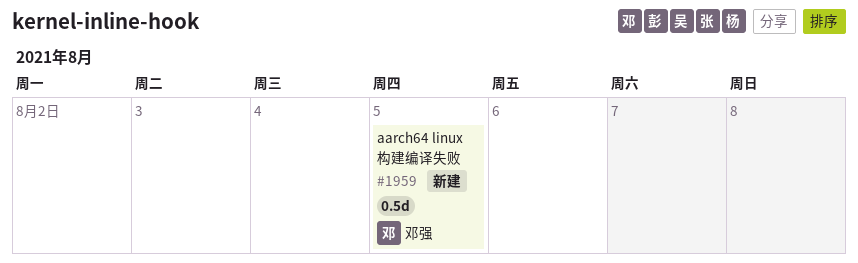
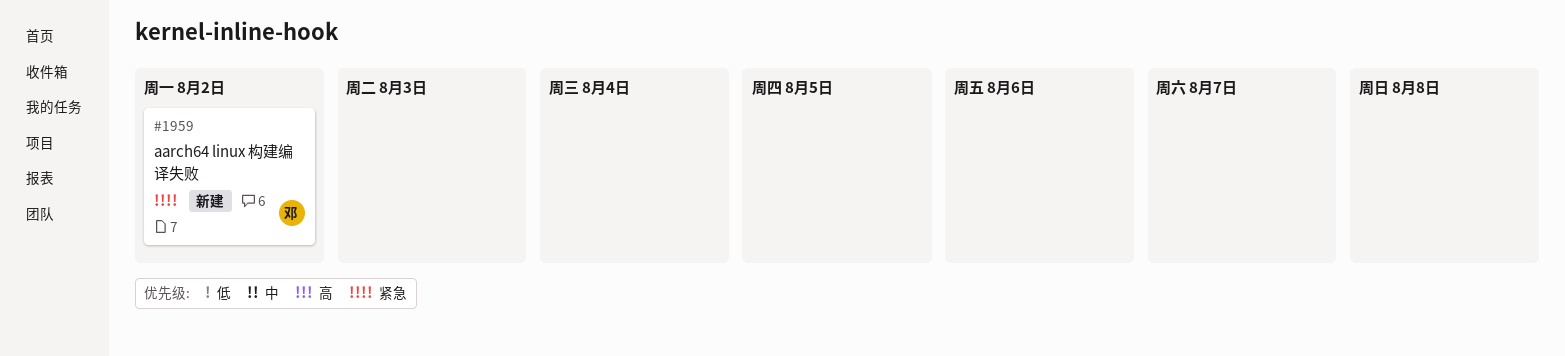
#1959, due: Aug 5 -> Aug 2

